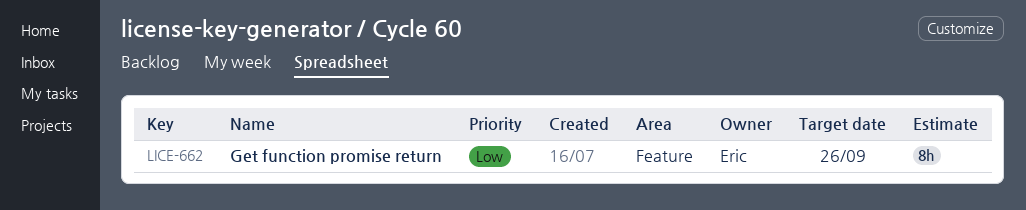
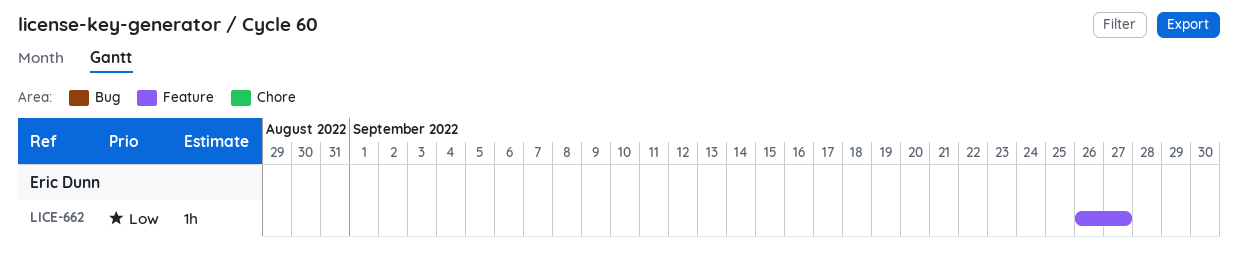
LICE-662, estimate: 8h -> 1h
LICE-662, due: Sep 26 -> Sep 27

